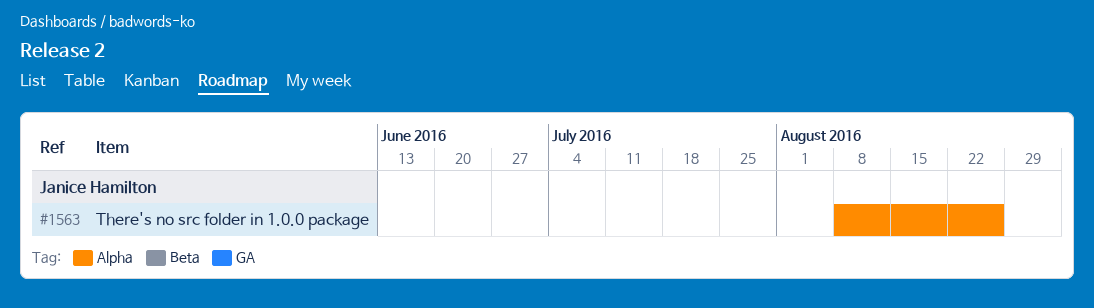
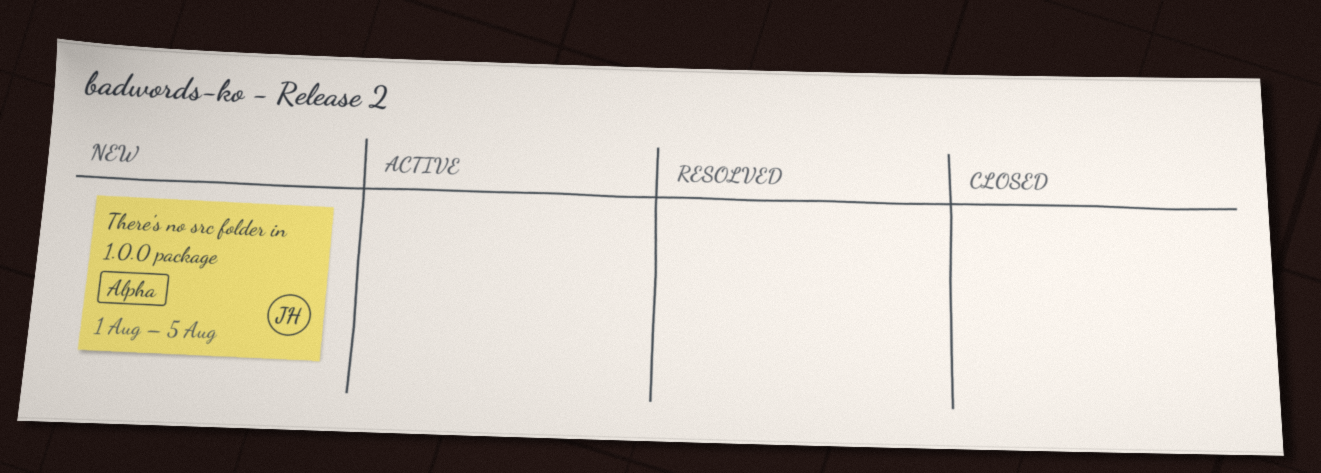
There's no src folder in 1.0.0 package, start: Aug 8 -> Aug 1
There's no src folder in 1.0.0 package, due: Aug 26 -> Aug 5

